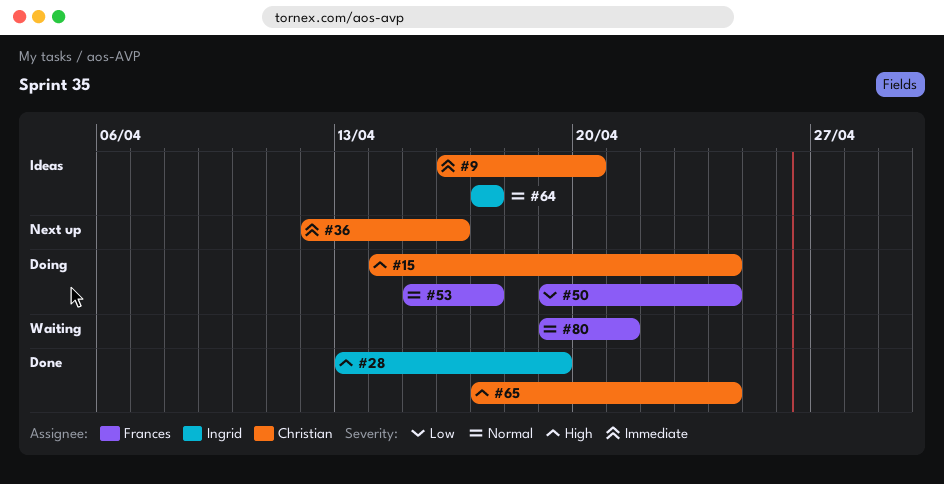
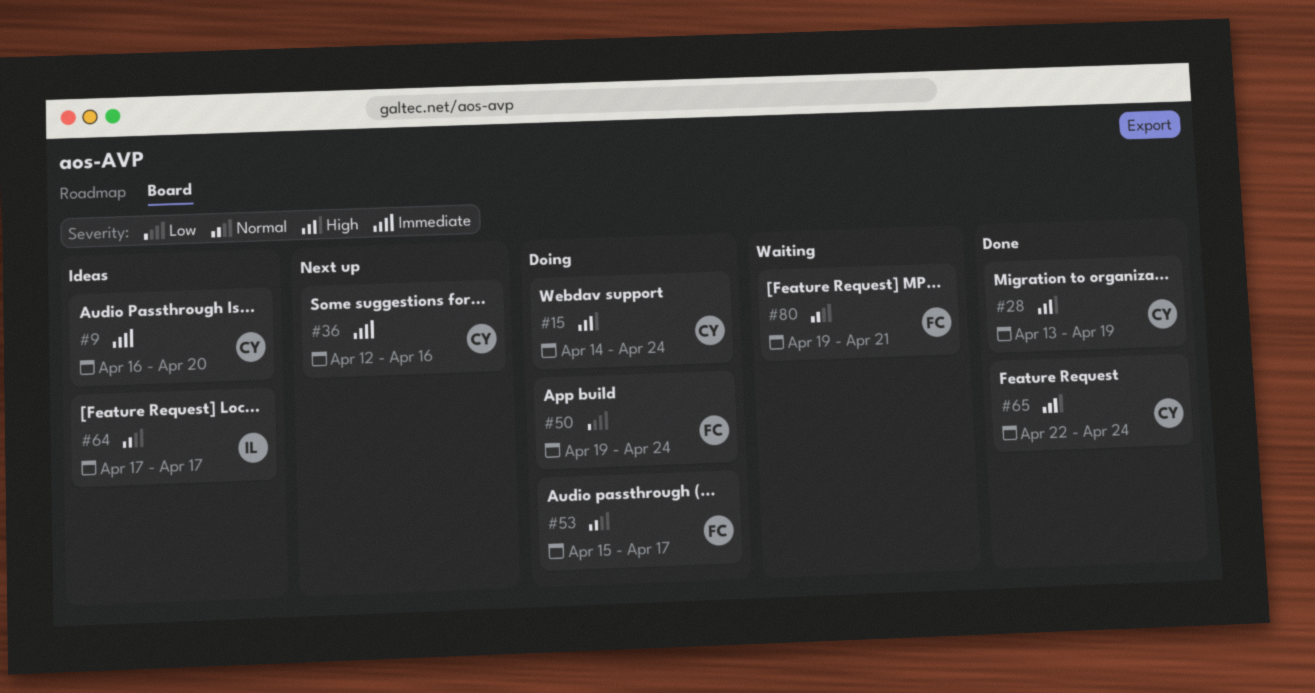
#28, owner: Ingrid -> Christian
#65, start: Apr 17 -> Apr 22

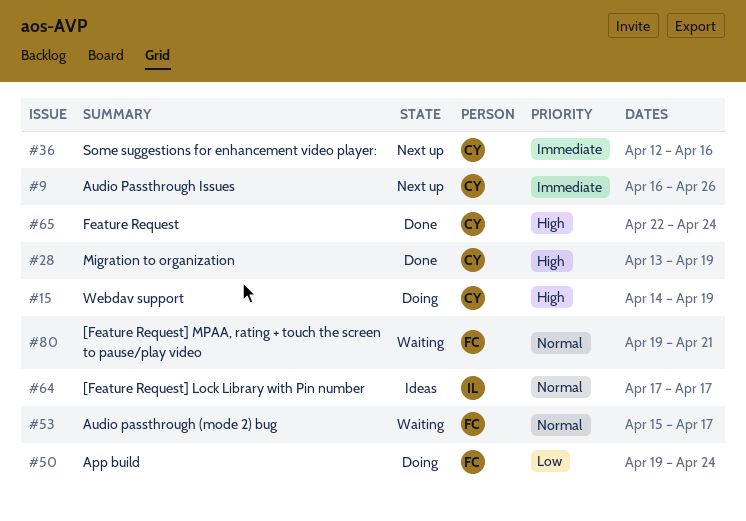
#9, status: Ideas -> Next up
#9, due: Apr 20 -> Apr 26
#15, due: Apr 24 -> Apr 19
#53, status: Doing -> Waiting

